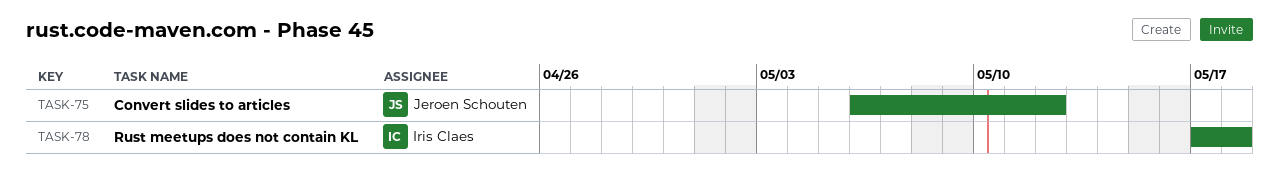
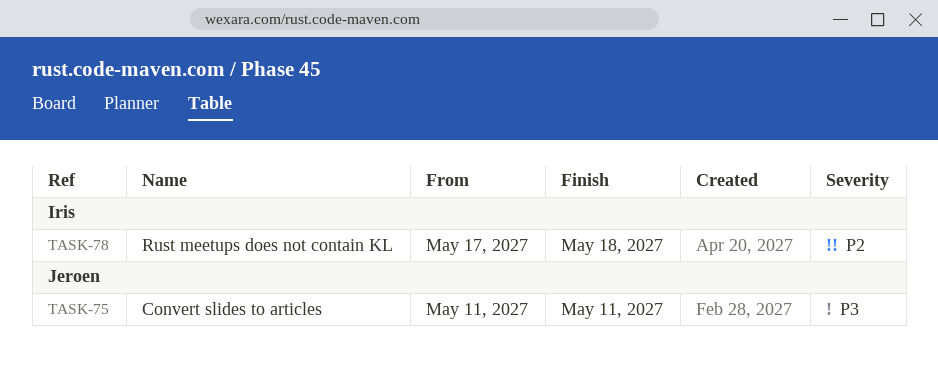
TASK-75, start: May 6 -> May 11
TASK-75, due: May 12 -> May 11

